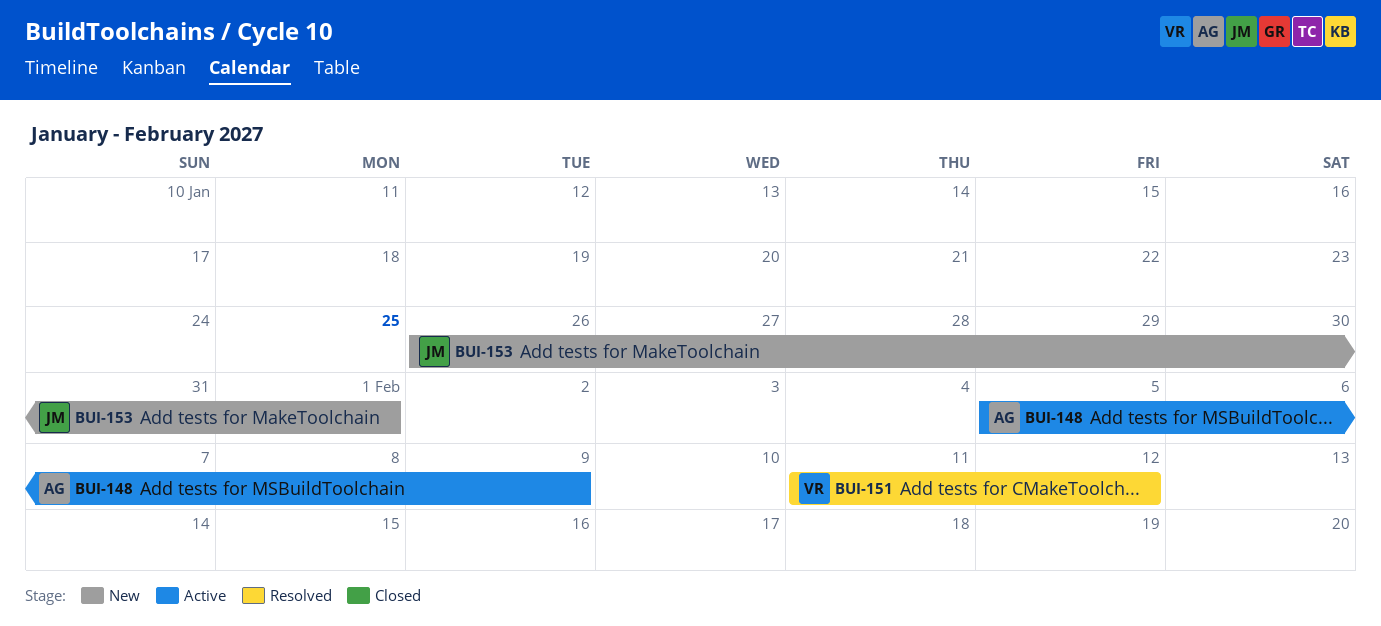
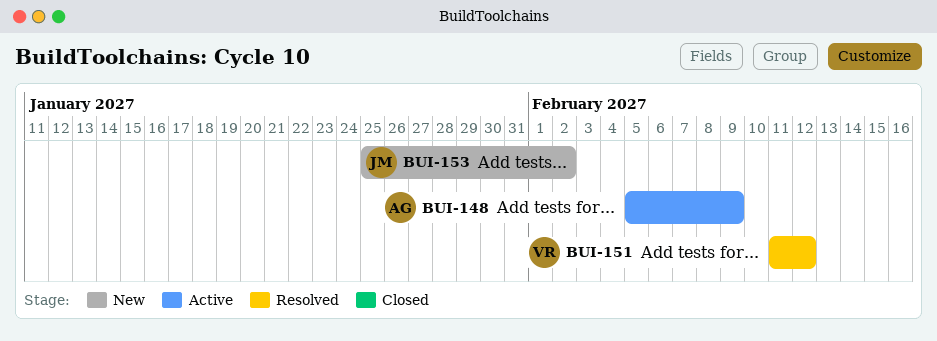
BUI-153, start: Jan 26 -> Jan 25
BUI-153, due: Feb 1 -> Feb 2

